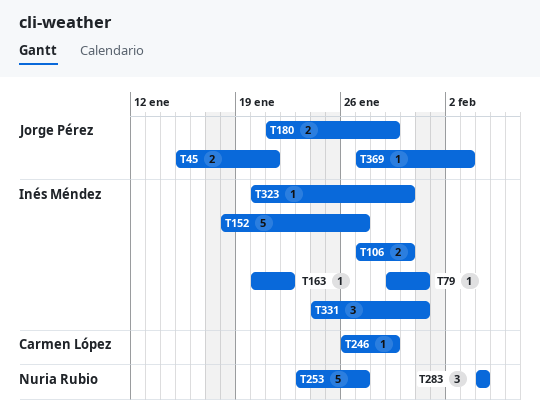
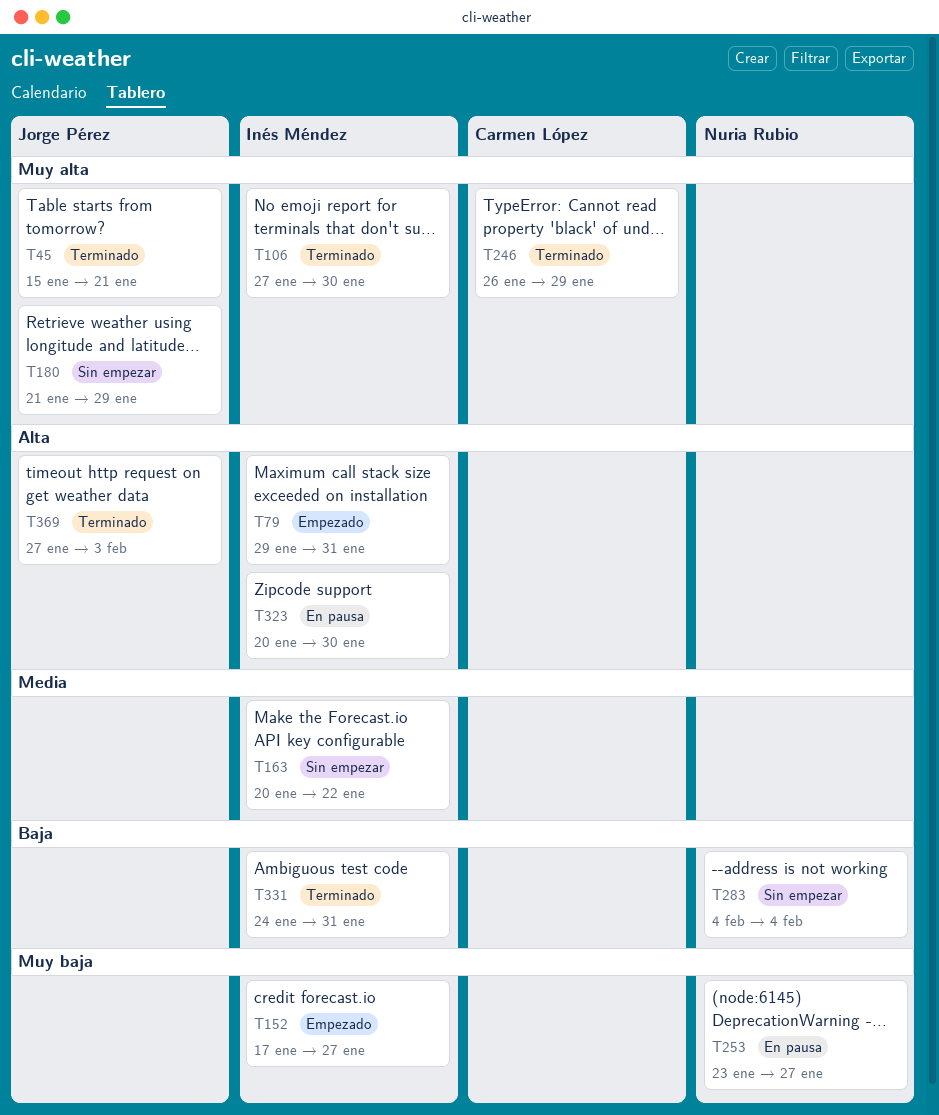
T152, start: Jan 18 -> Jan 17

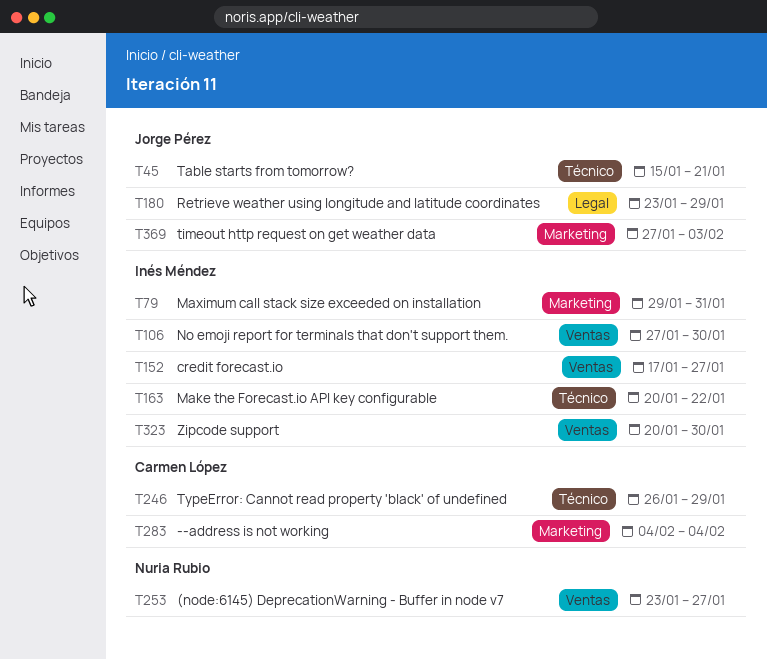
T180, start: Jan 21 -> Jan 23
T283, owner: Nuria Rubio -> Carmen López
T331: present -> none

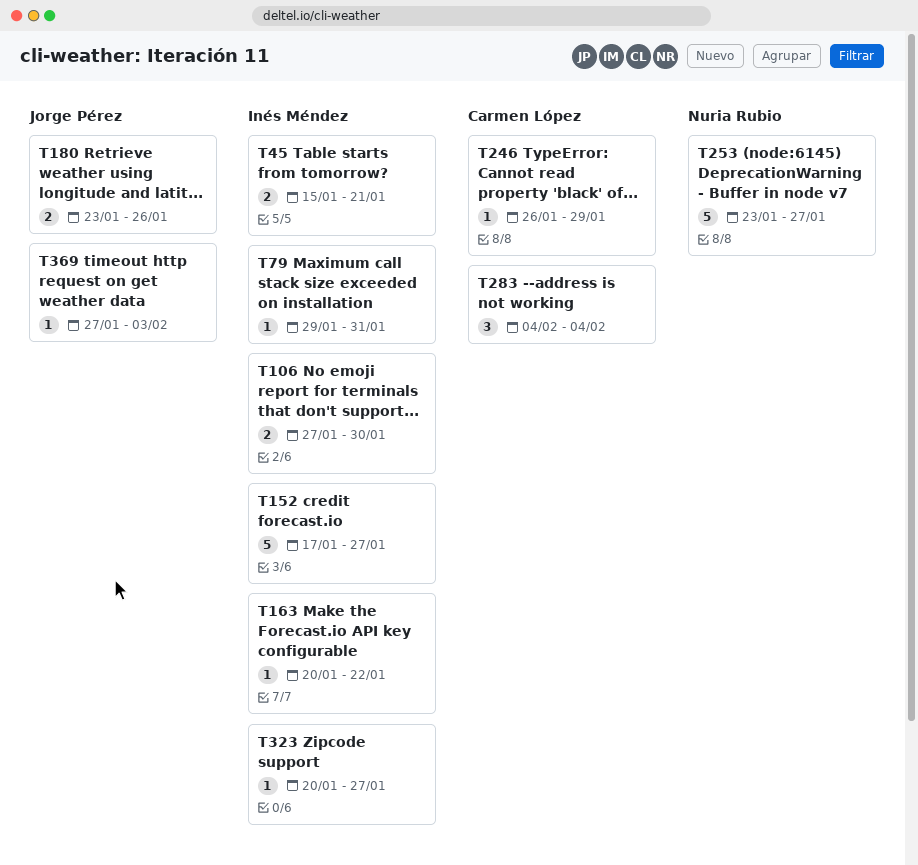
T45, owner: Jorge Pérez -> Inés Méndez
T180, due: Jan 29 -> Jan 26
T323, due: Jan 30 -> Jan 27

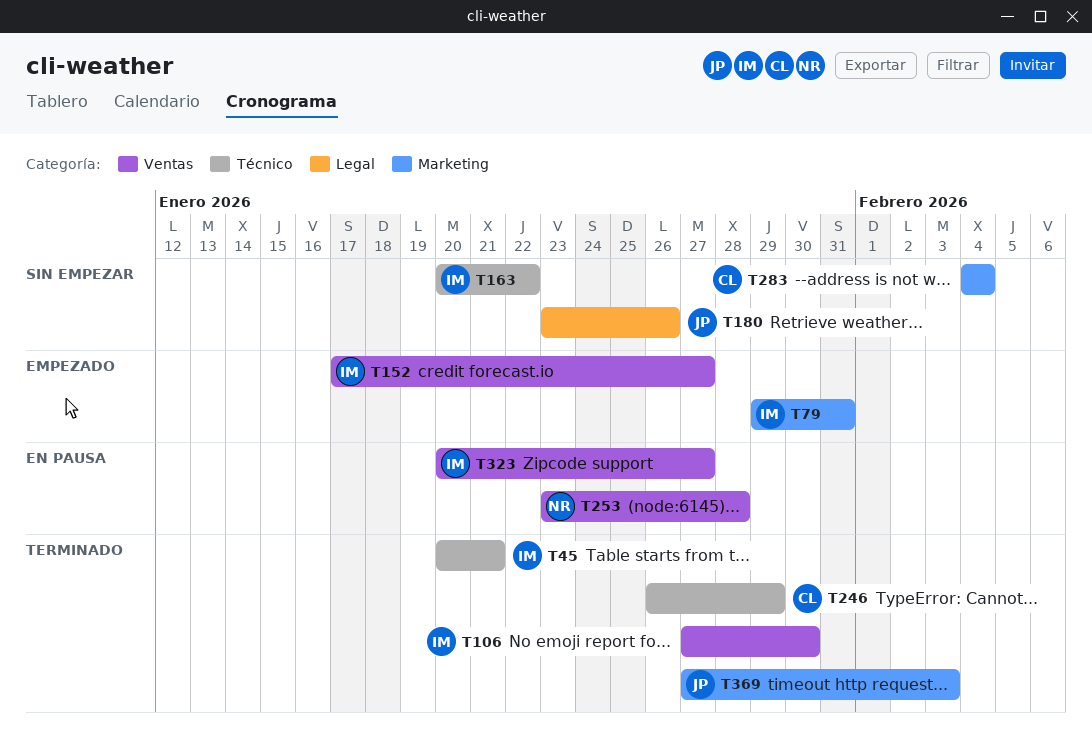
T45, start: Jan 15 -> Jan 20
T253, due: Jan 27 -> Jan 28

